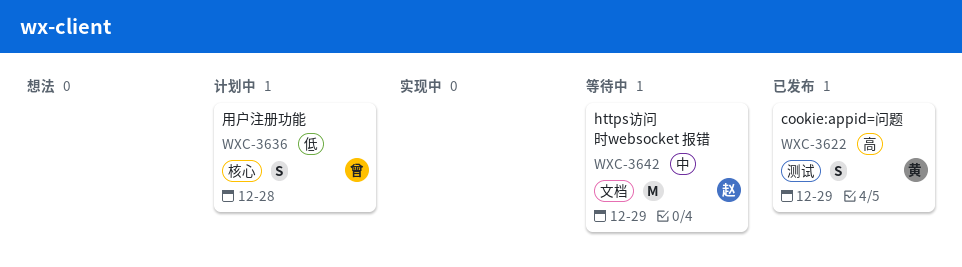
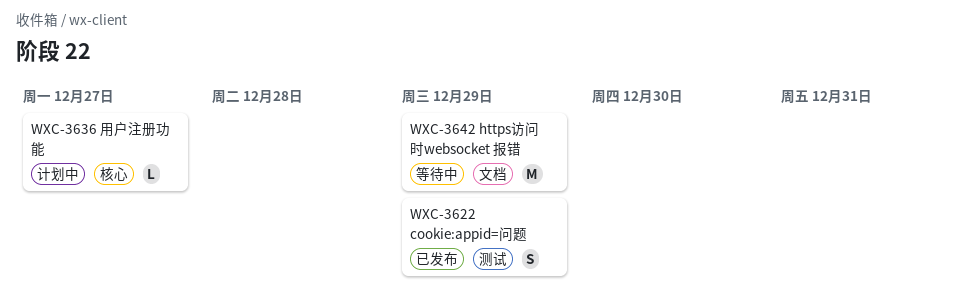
WXC-3636, estimate: S -> L
WXC-3636, due: Dec 28 -> Dec 27

